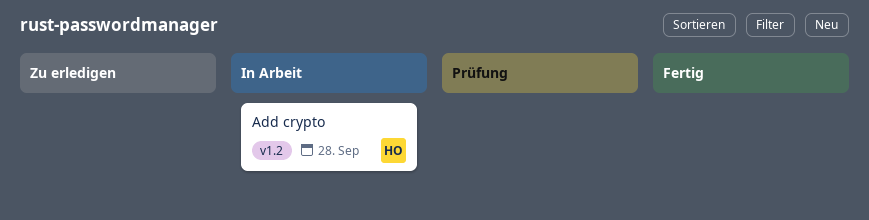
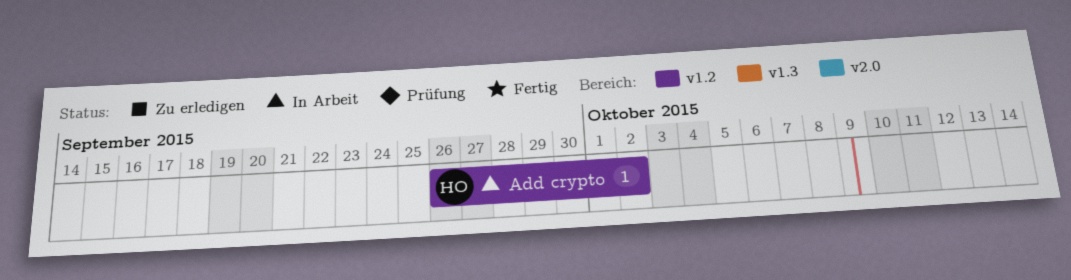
Add crypto, due: Sep 28 -> Oct 2

